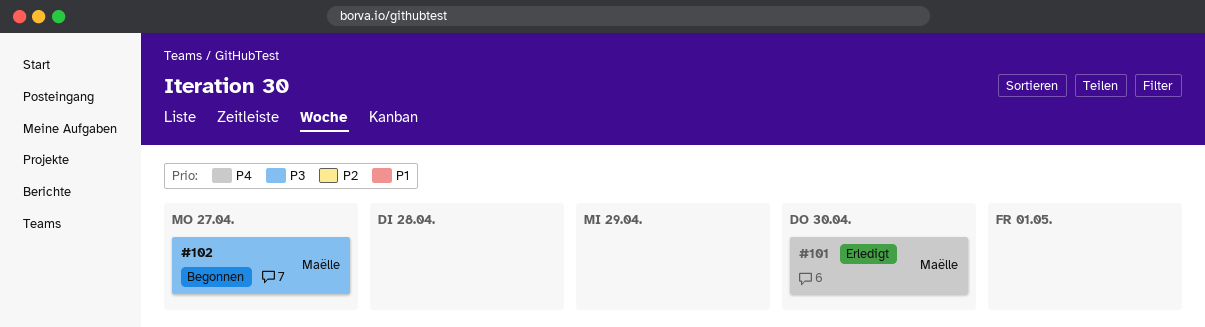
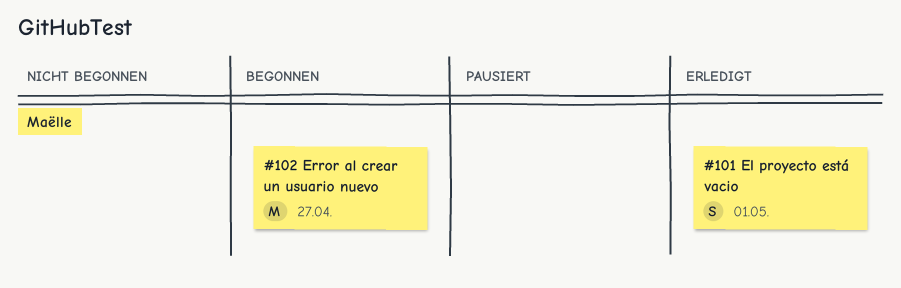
#101, due: Apr 30 -> May 1

